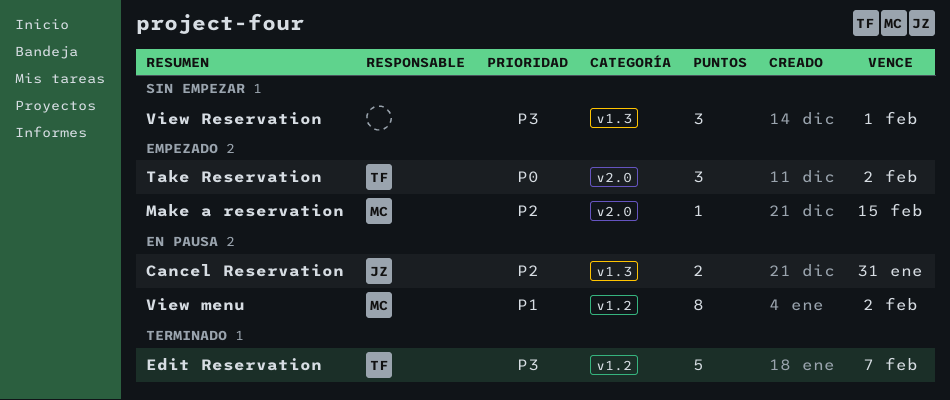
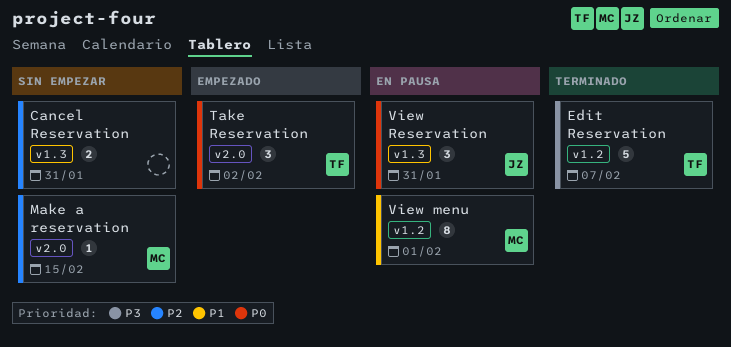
Cancel Reservation, status: En pausa -> Sin empezar
Cancel Reservation, owner: JZ -> none
Make a reservation, status: Empezado -> Sin empezar
View menu, due: Feb 2 -> Feb 1
View Reservation, status: Sin empezar -> En pausa
View Reservation, owner: none -> JZ
View Reservation, priority: P3 -> P0
View Reservation, due: Feb 1 -> Jan 31

